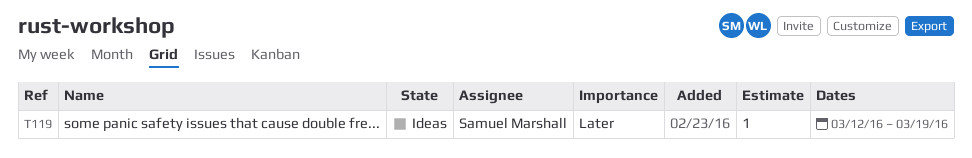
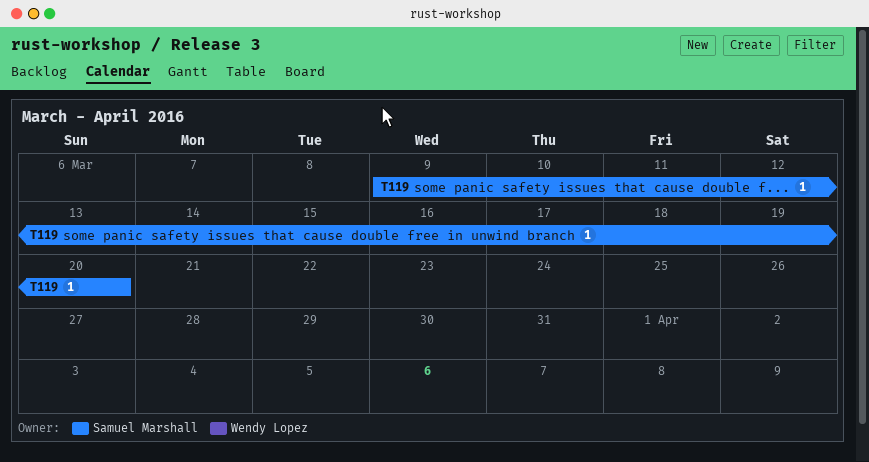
T119, start: Mar 12 -> Mar 9
T119, due: Mar 19 -> Mar 20

